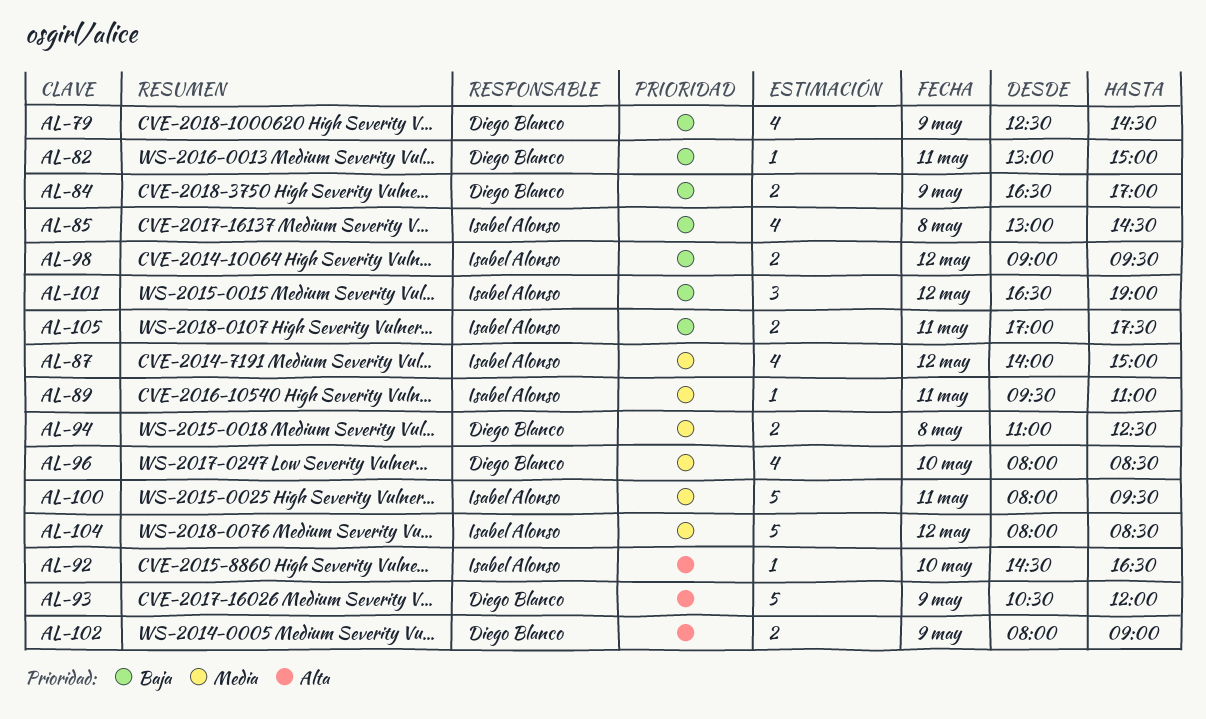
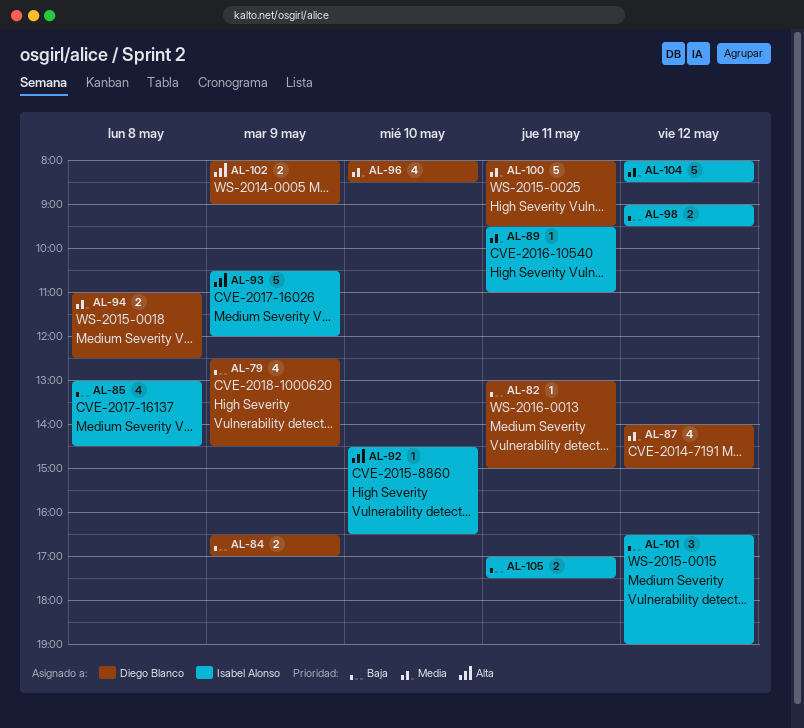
AL-87, owner: Isabel Alonso -> Diego Blanco
AL-93, owner: Diego Blanco -> Isabel Alonso
AL-100, owner: Isabel Alonso -> Diego Blanco

